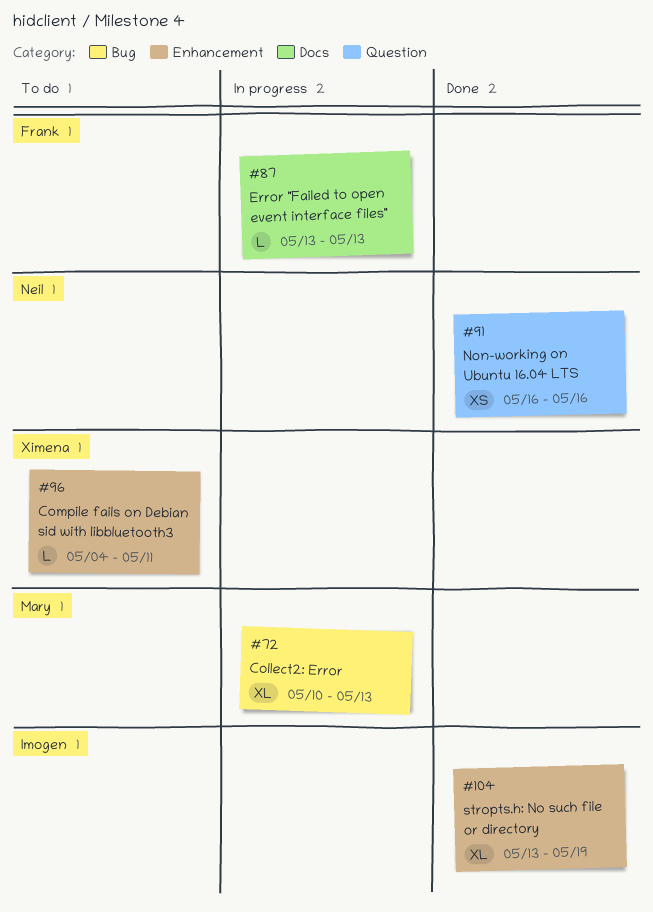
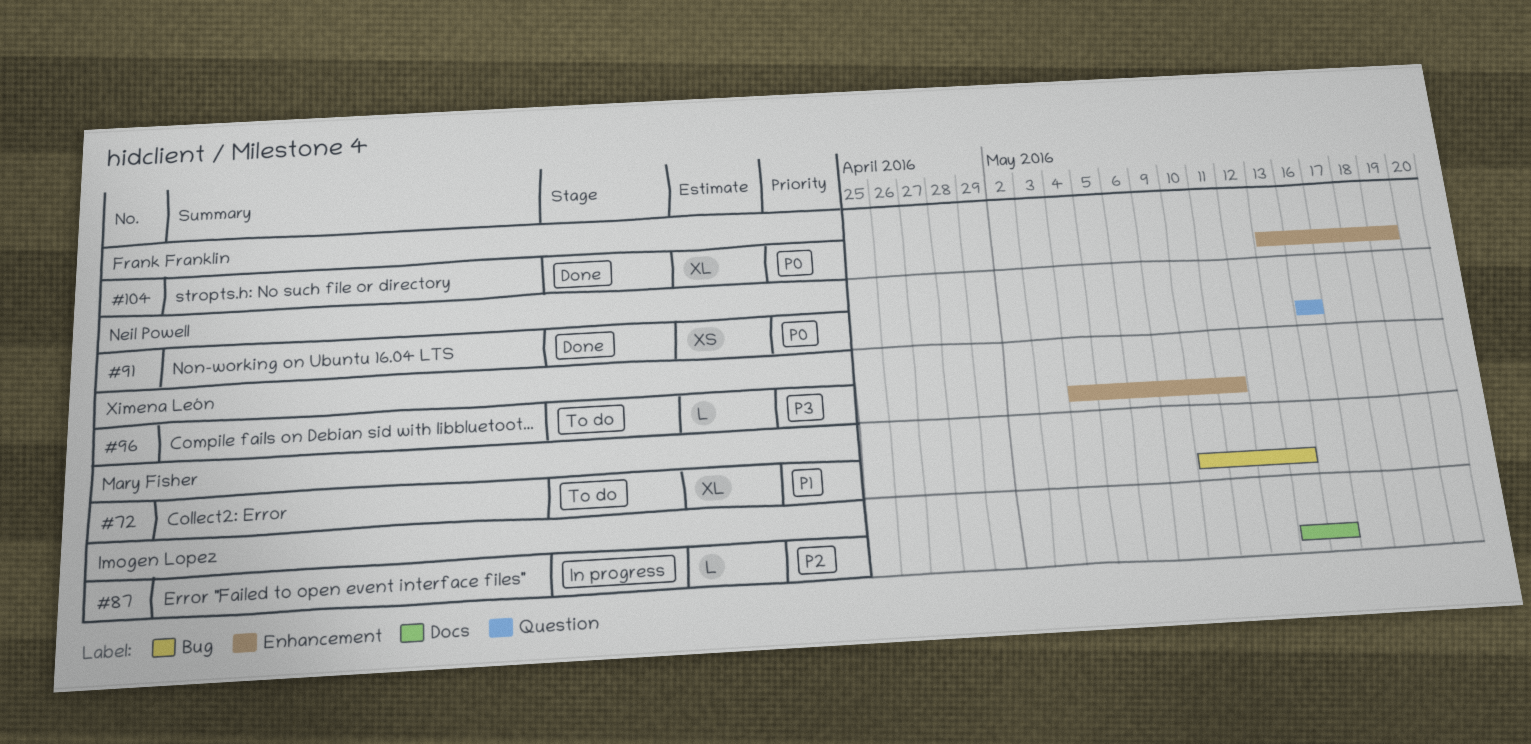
#72, status: In progress -> To do
#87, owner: Frank Franklin -> Imogen Lopez
#87, due: May 13 -> May 16
#104, owner: Imogen Lopez -> Frank Franklin

